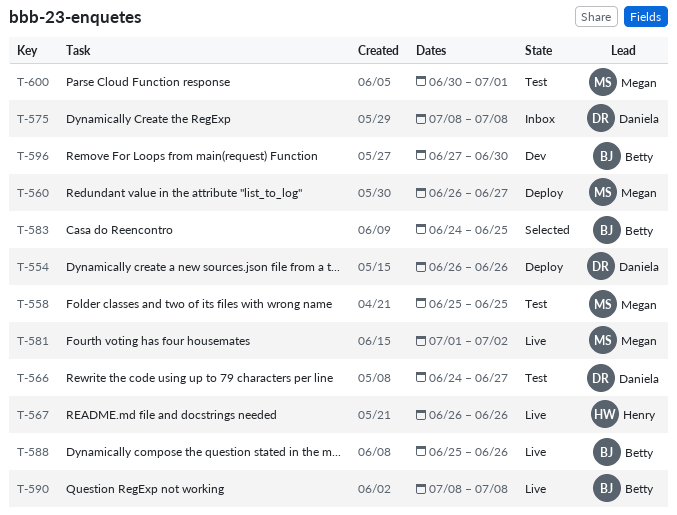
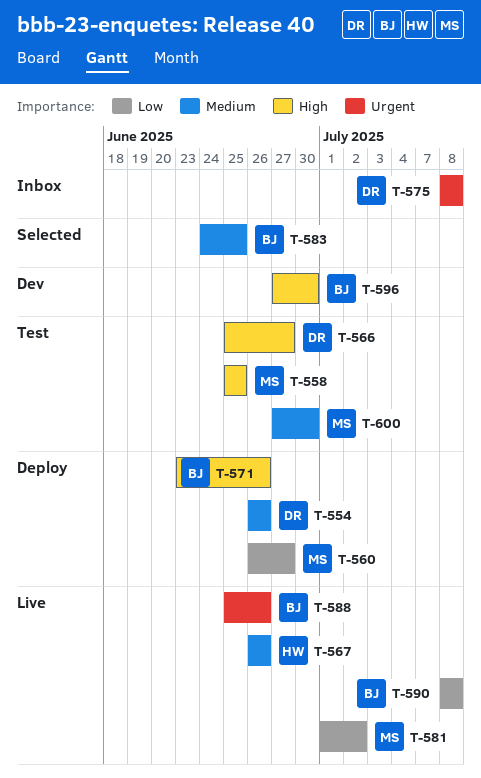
T-566, start: Jun 24 -> Jun 25
T-571: none -> present
T-600, start: Jun 30 -> Jun 27
T-600, due: Jul 1 -> Jun 30

